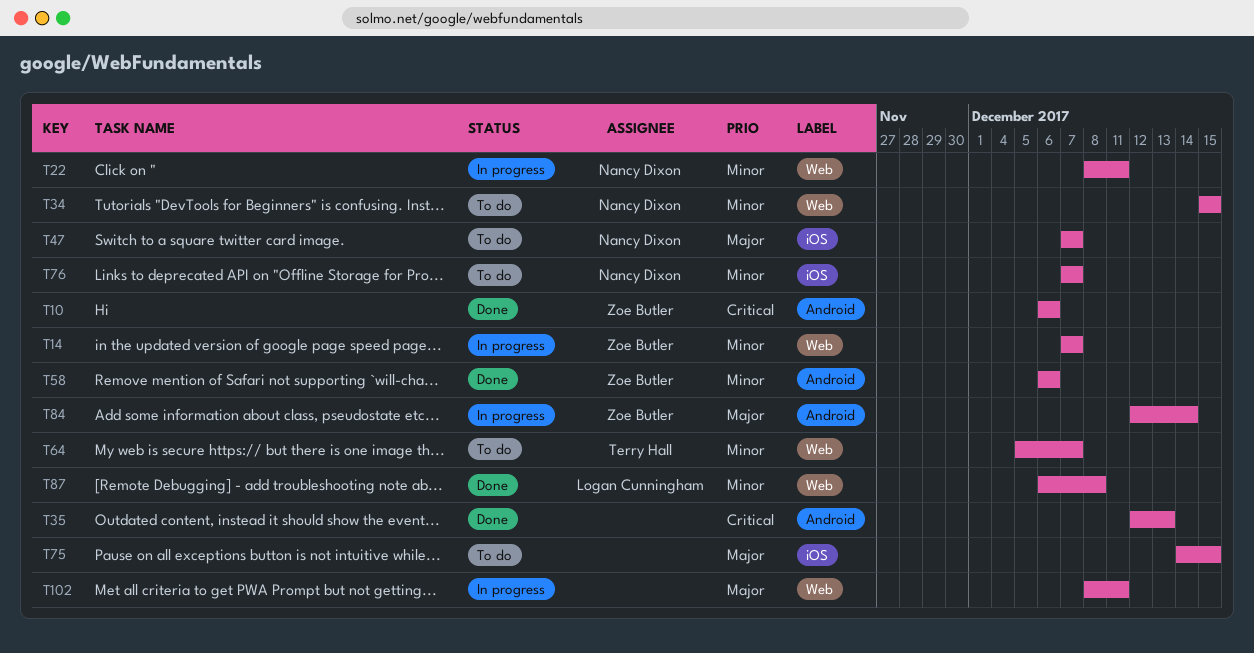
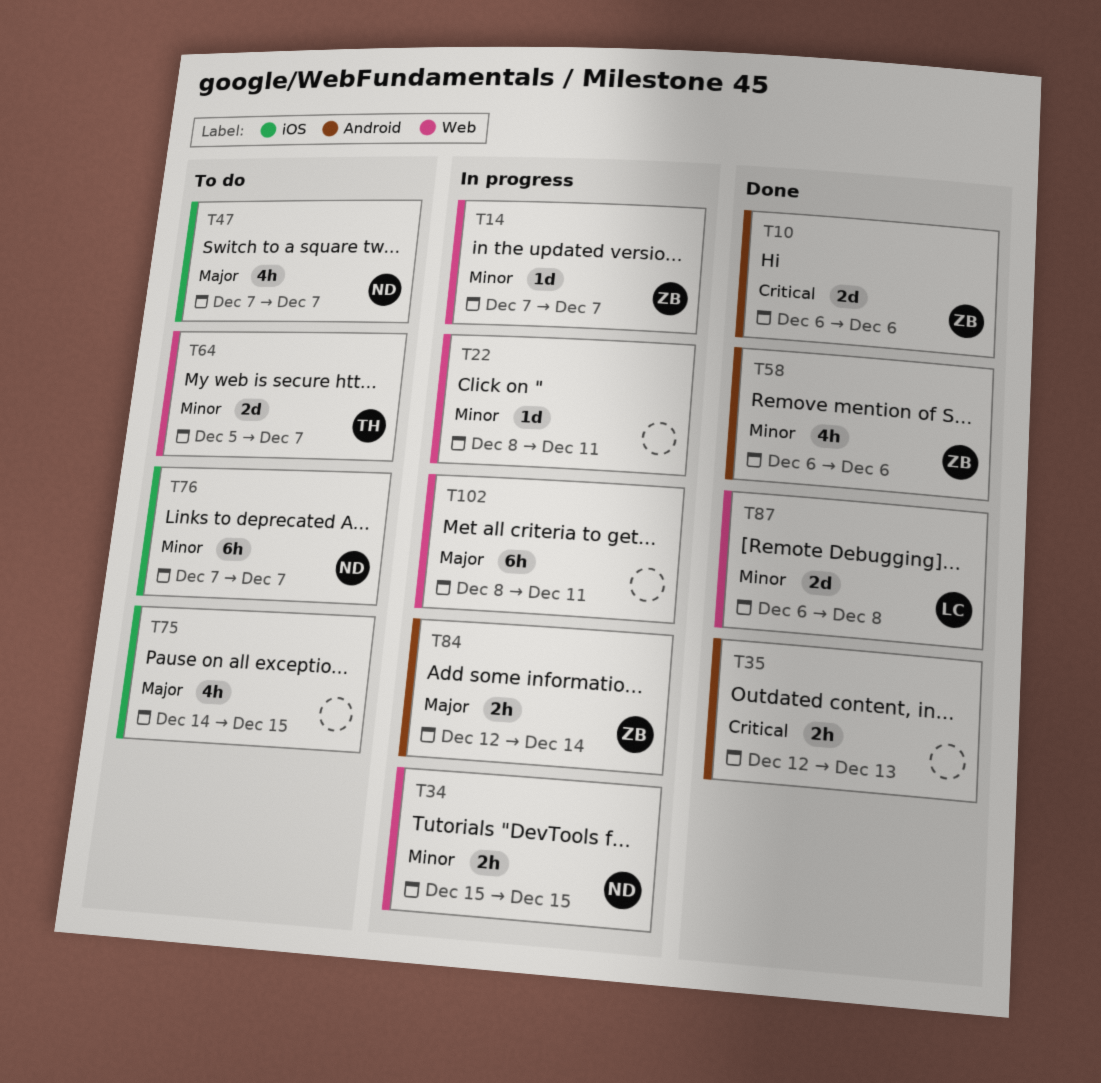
T22, owner: Nancy Dixon -> none
T34, status: To do -> In progress

